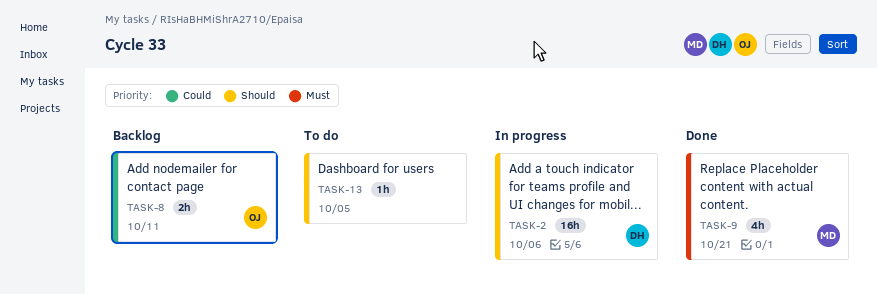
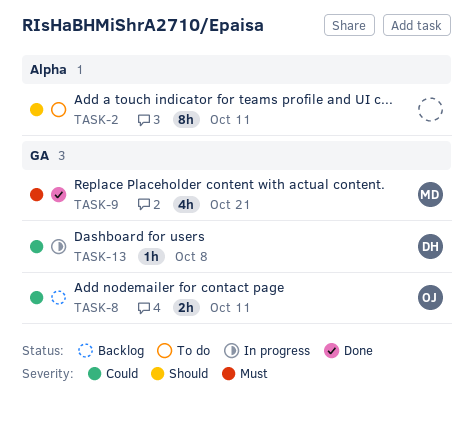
TASK-2, status: In progress -> To do
TASK-2, owner: DH -> none
TASK-2, estimate: 16h -> 8h
TASK-2, due: Oct 6 -> Oct 11
TASK-13, status: To do -> In progress
TASK-13, owner: none -> DH
TASK-13, priority: Should -> Could
TASK-13, due: Oct 5 -> Oct 8

